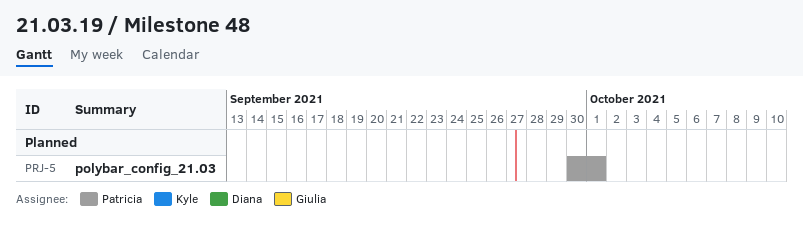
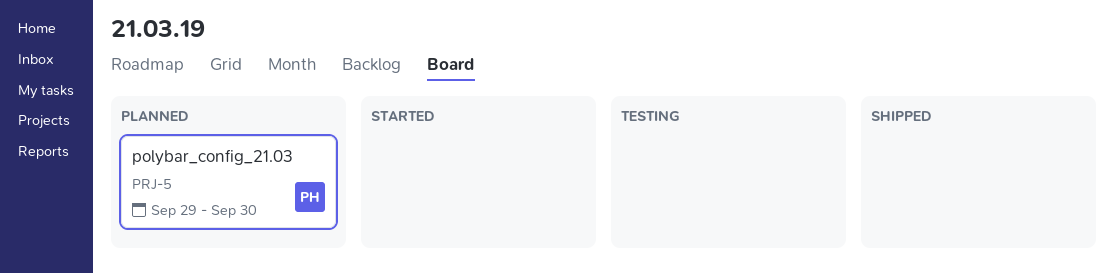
PRJ-5, start: Sep 30 -> Sep 29
PRJ-5, due: Oct 1 -> Sep 30

